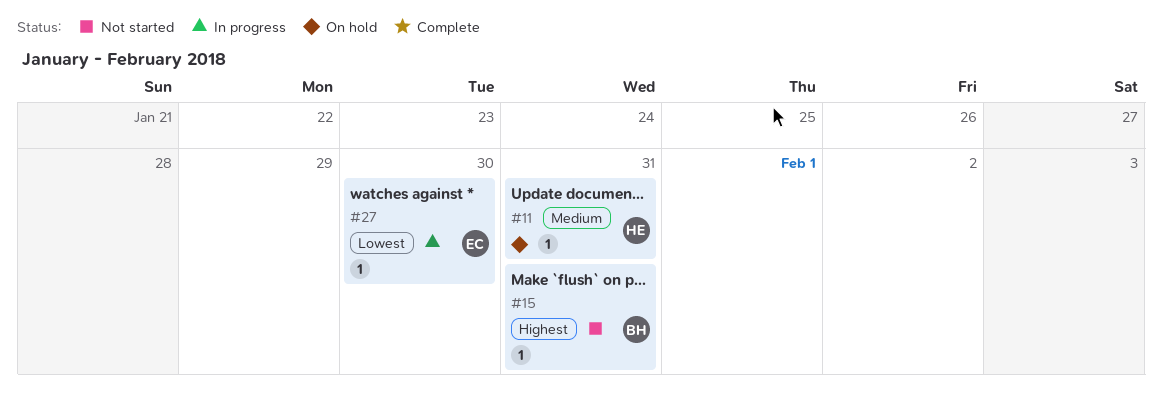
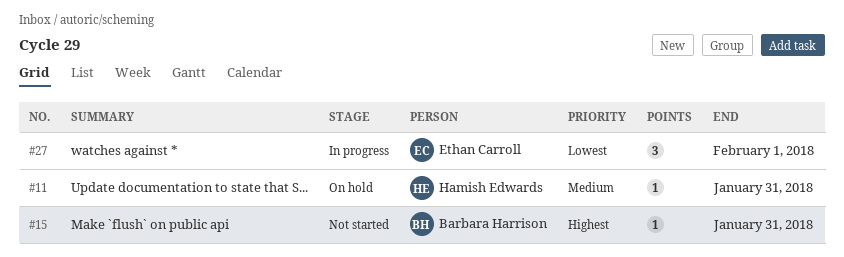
#27, estimate: 1 -> 3
#27, due: Jan 30 -> Feb 1

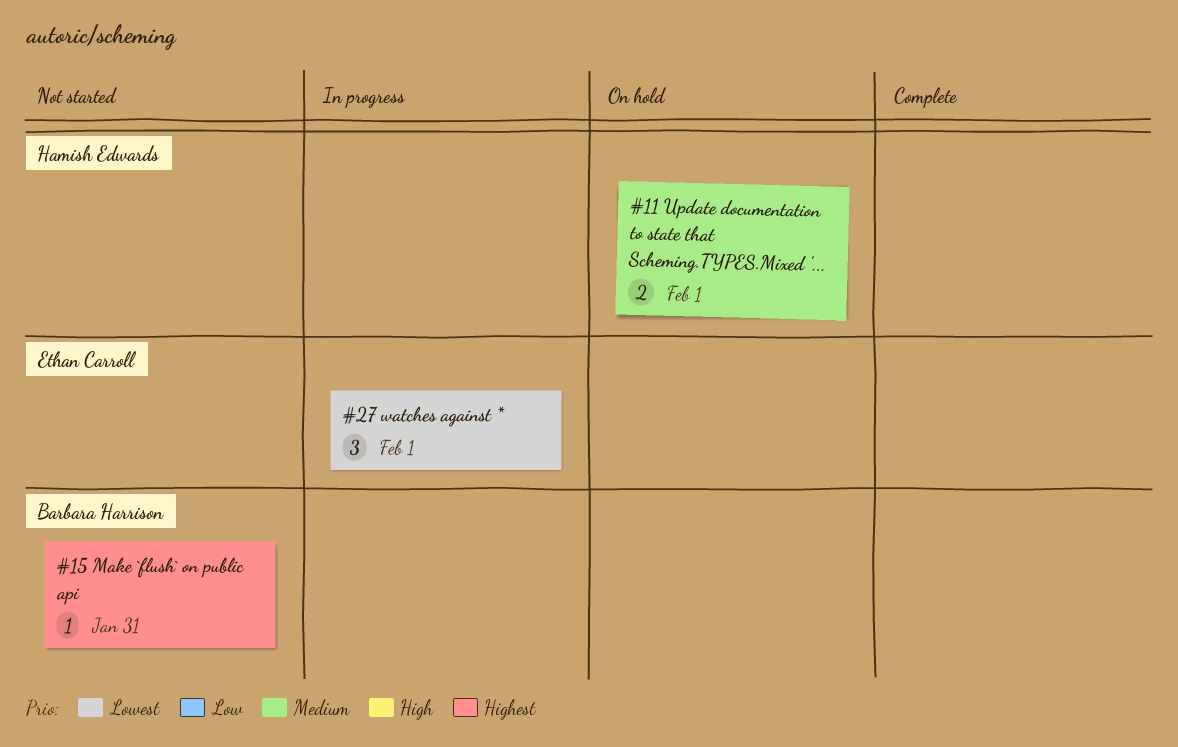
#11, estimate: 1 -> 2
#11, due: Jan 31 -> Feb 1

